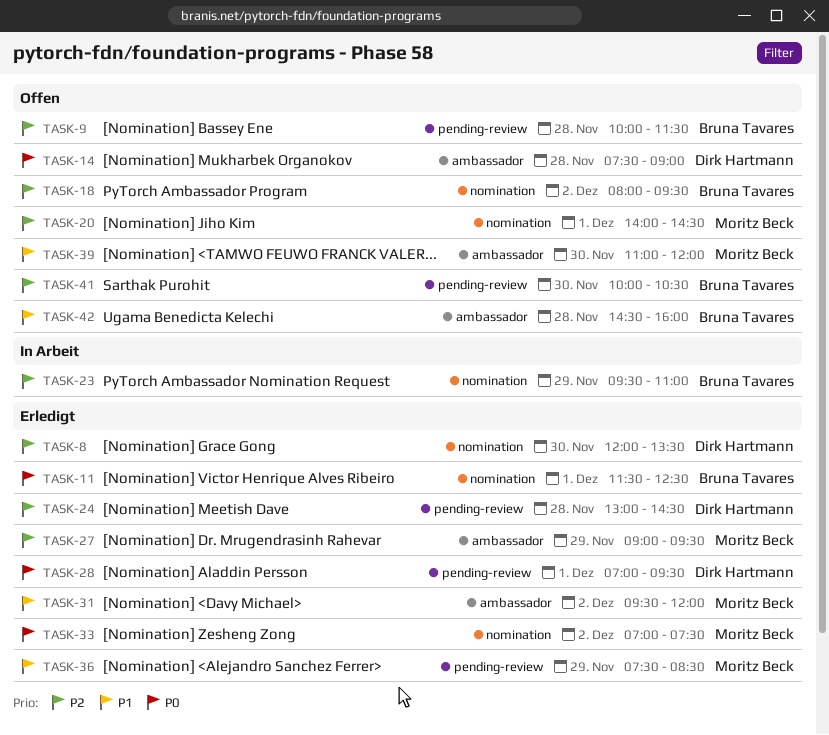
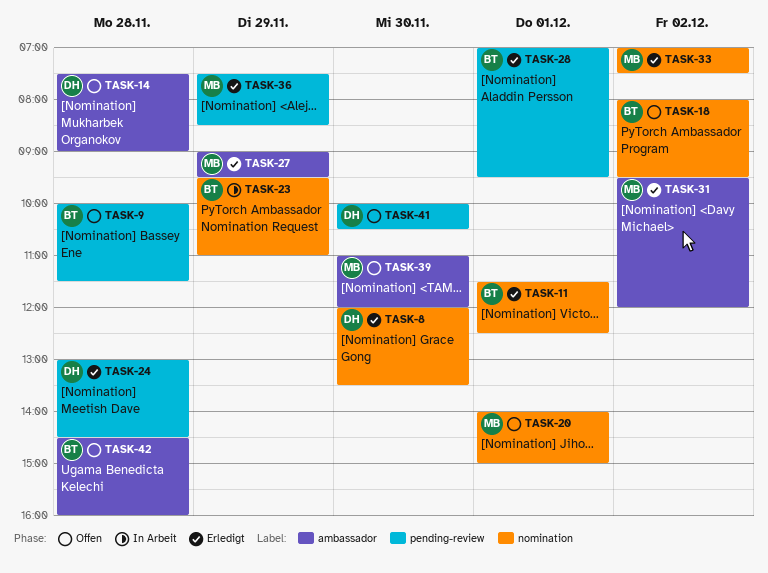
TASK-20, ends: 14:30 -> 15:00
TASK-28, owner: Dirk Hartmann -> Bruna Tavares
TASK-41, owner: Bruna Tavares -> Dirk Hartmann

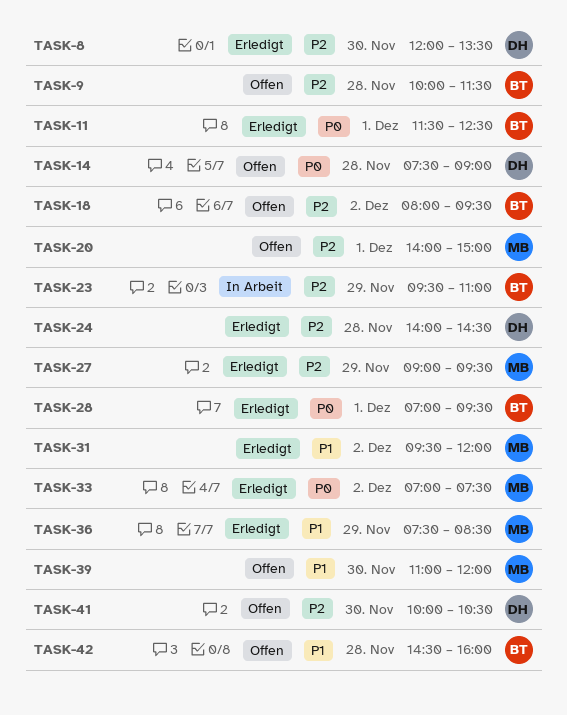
TASK-24, begins: 13:00 -> 14:00

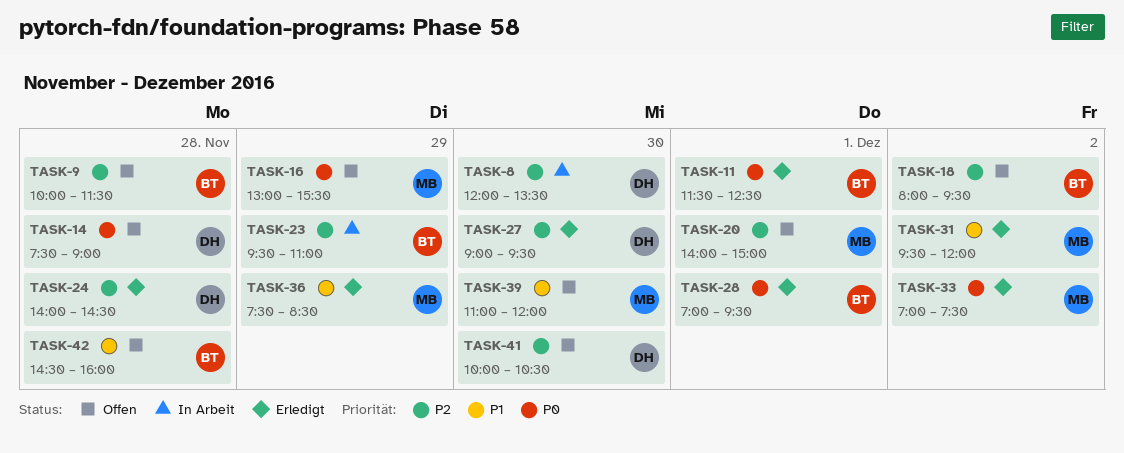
TASK-8, status: Erledigt -> In Arbeit
TASK-16: none -> present
TASK-27, owner: MB -> DH
TASK-27, day: Nov 29 -> Nov 30

